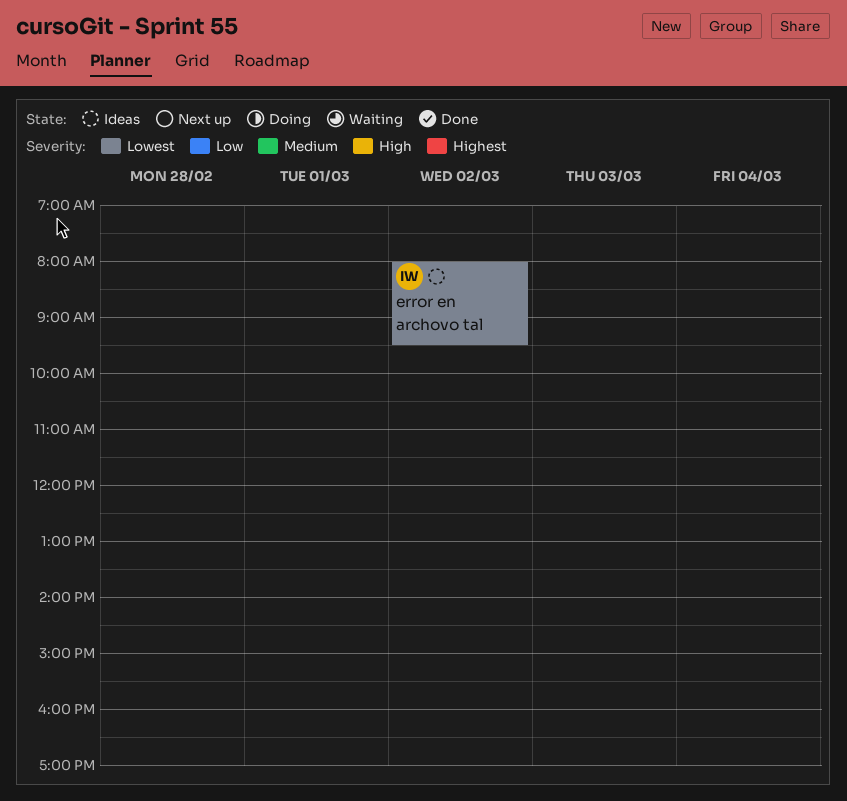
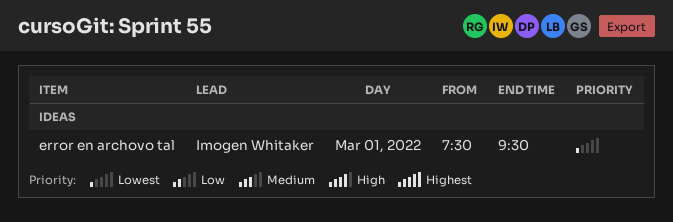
error en archovo tal, day: Mar 2 -> Mar 1
error en archovo tal, begins: 08:00 -> 07:30

